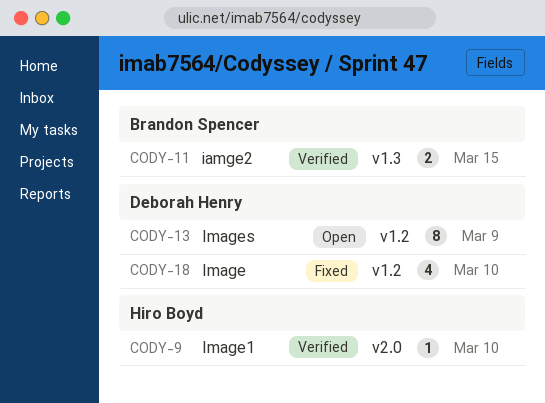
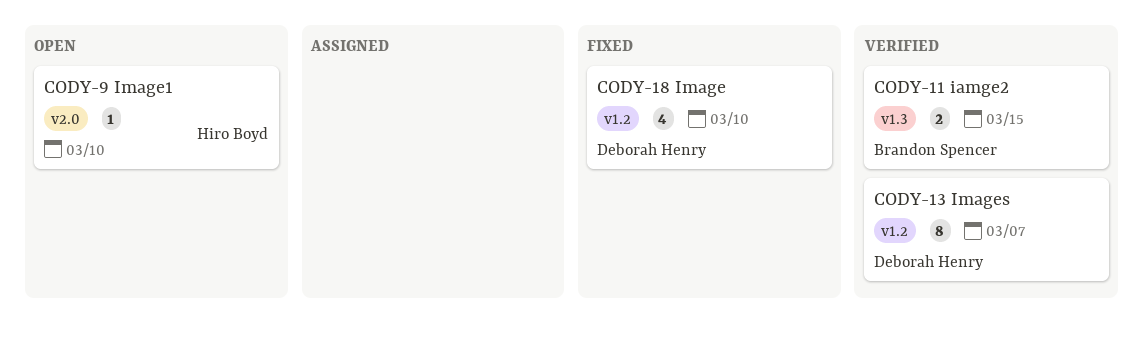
CODY-9, status: Verified -> Open
CODY-13, status: Open -> Verified
CODY-13, due: Mar 9 -> Mar 7

